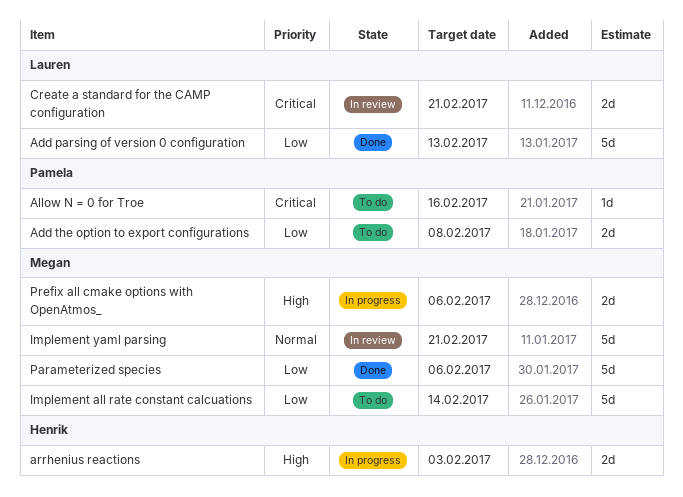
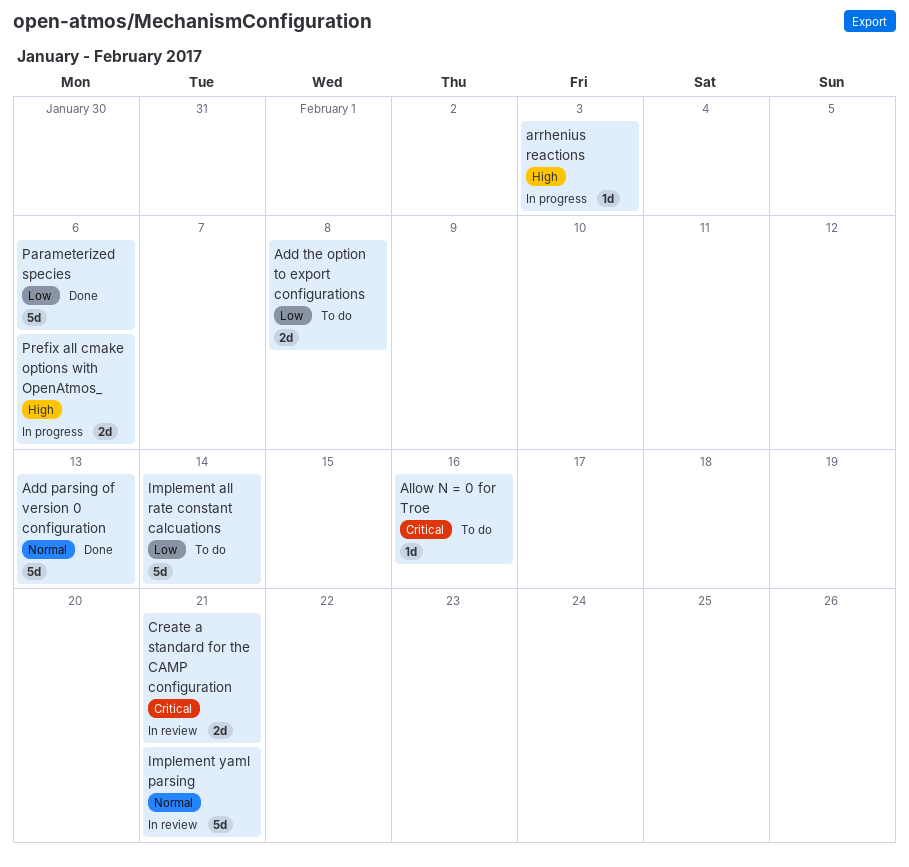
Add parsing of version 0 configuration, priority: Low -> Normal
arrhenius reactions, estimate: 2d -> 1d

